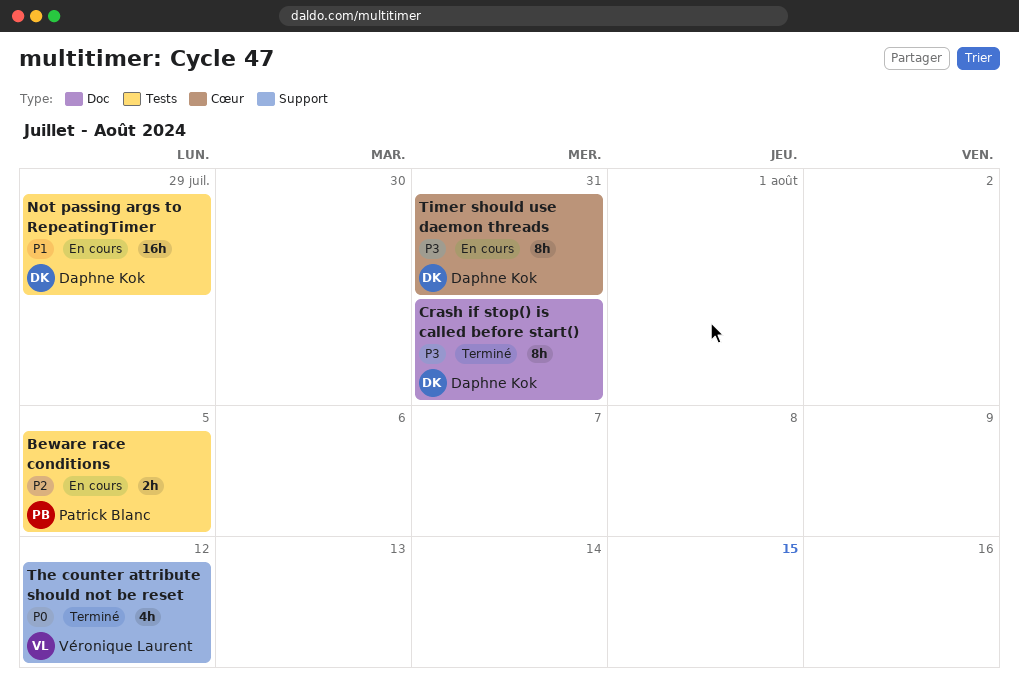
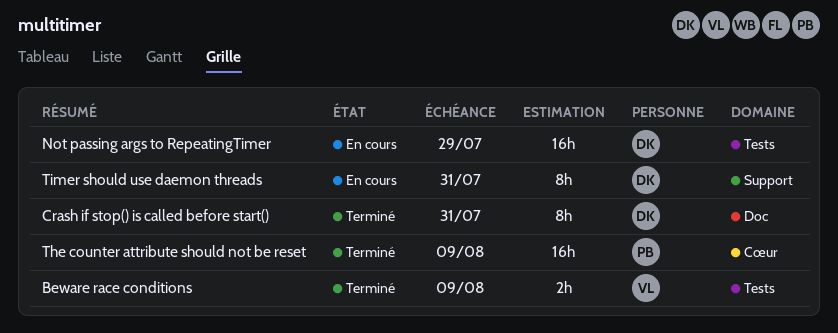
Beware race conditions, status: En cours -> Terminé
Beware race conditions, owner: Patrick Blanc -> Véronique Laurent
Beware race conditions, due: Aug 5 -> Aug 9
The counter attribute should not be reset, owner: Véronique Laurent -> Patrick Blanc
The counter attribute should not be reset, label: Support -> Cœur
The counter attribute should not be reset, estimate: 4h -> 16h
The counter attribute should not be reset, due: Aug 12 -> Aug 9
Timer should use daemon threads, label: Cœur -> Support

